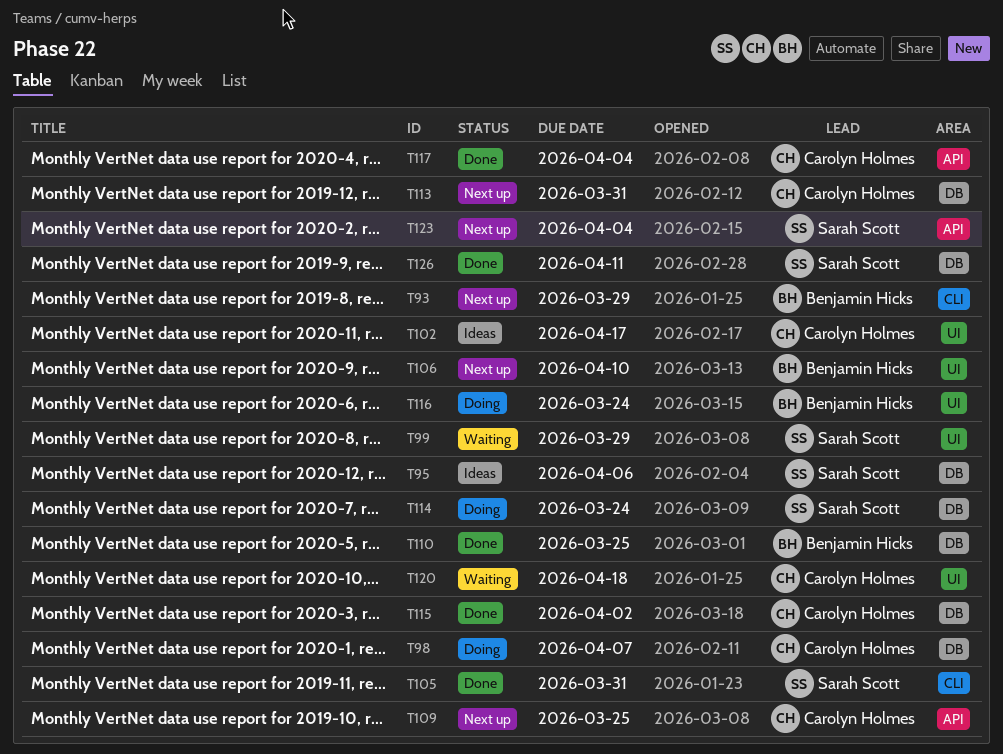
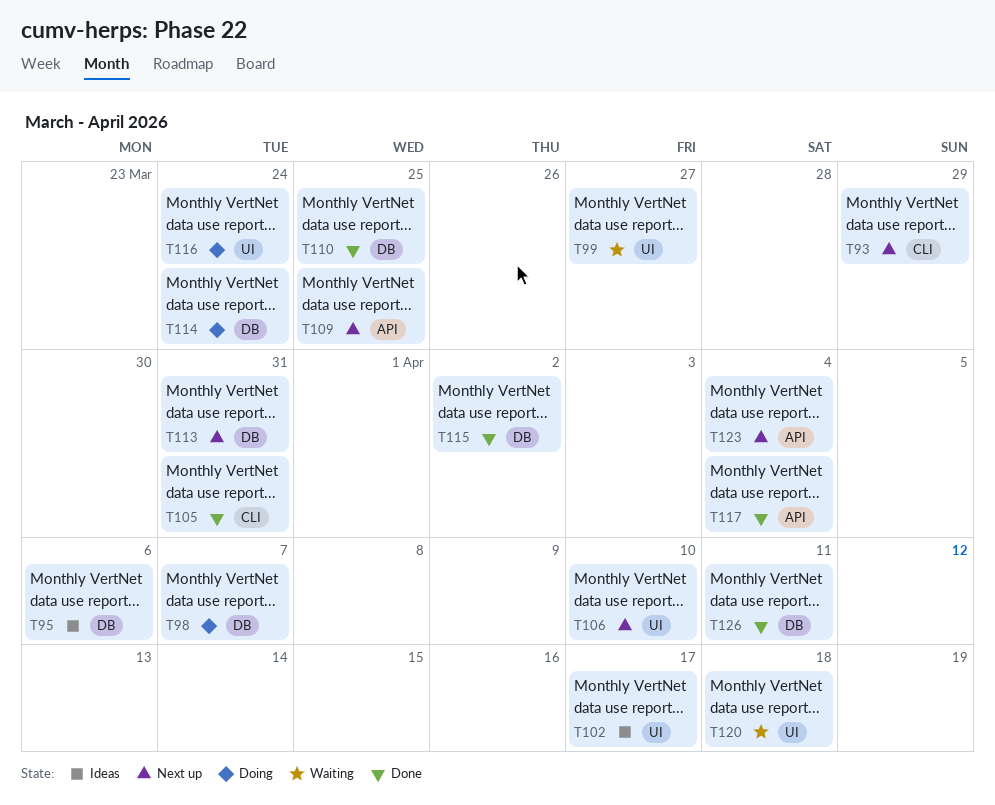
T99, due: Mar 29 -> Mar 27

